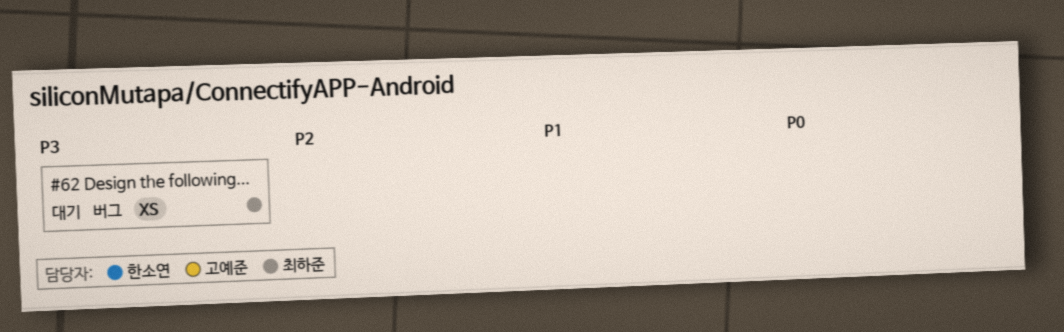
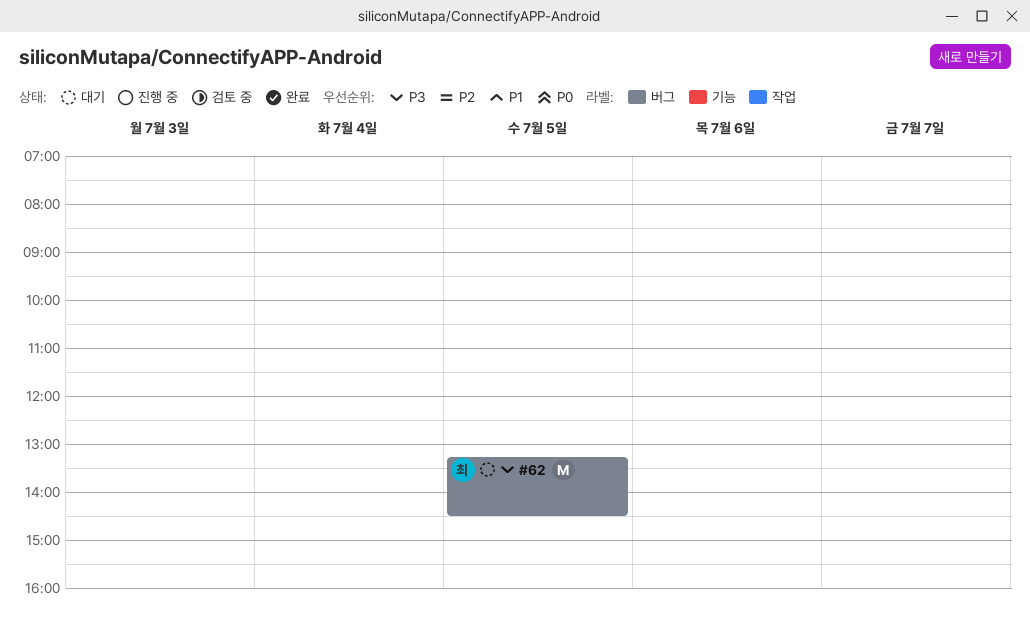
#62, estimate: XS -> M

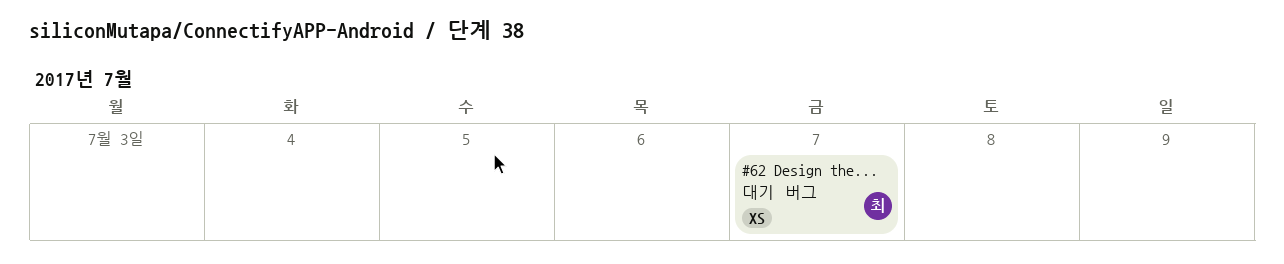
#62, estimate: M -> XS
#62, day: Jul 5 -> Jul 7

